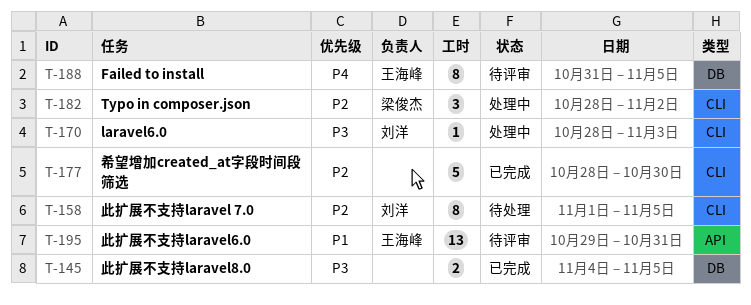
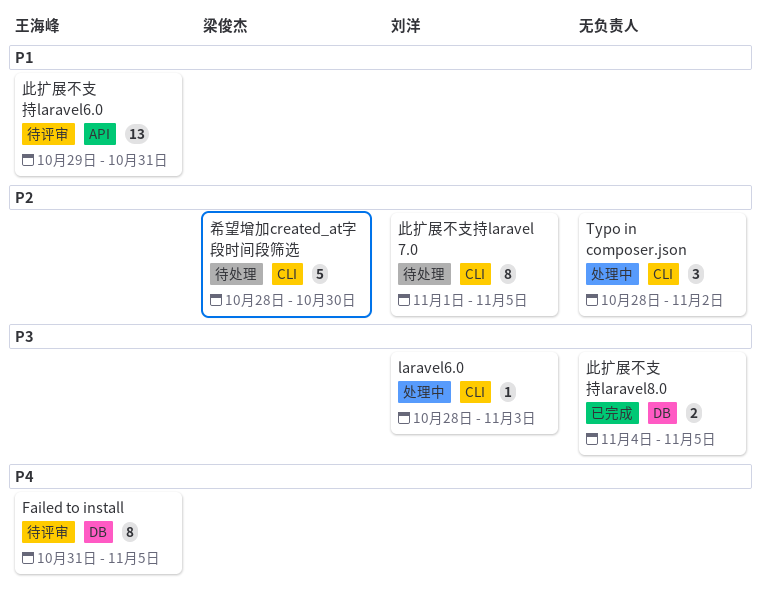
Typo in composer.json, owner: 梁俊杰 -> none
希望增加created_at字段时间段筛选, status: 已完成 -> 待处理
希望增加created_at字段时间段筛选, owner: none -> 梁俊杰

